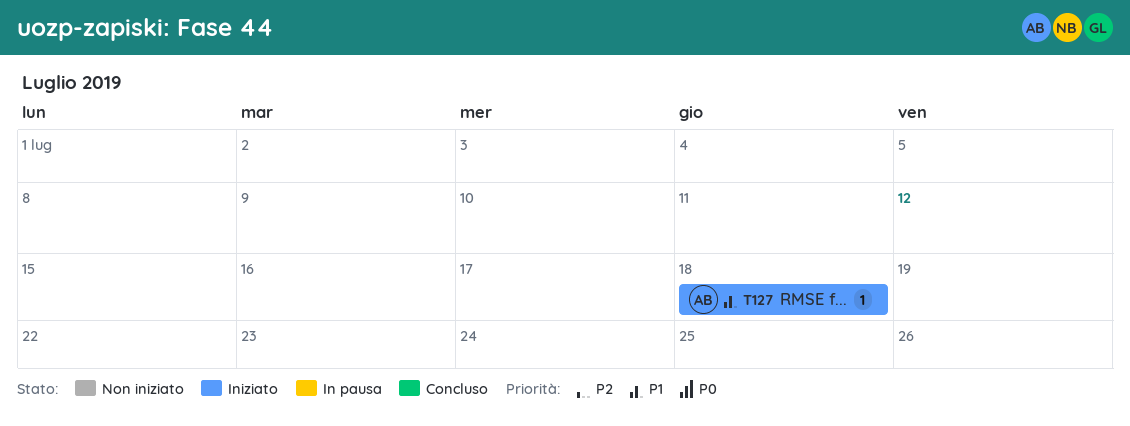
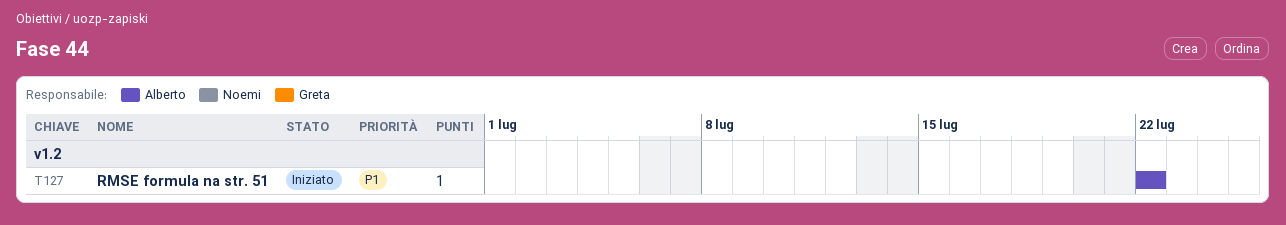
T127, start: Jul 18 -> Jul 22
T127, due: Jul 18 -> Jul 22

